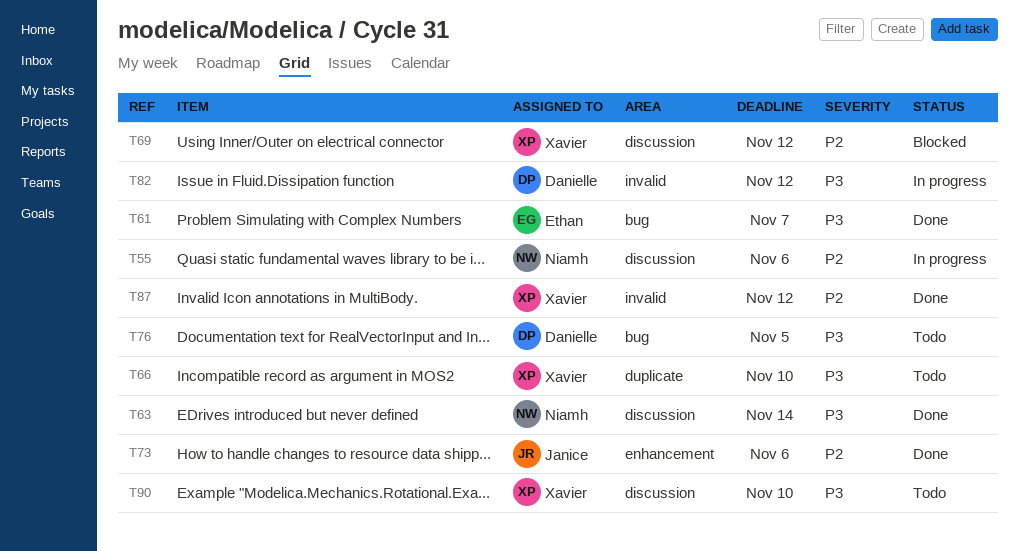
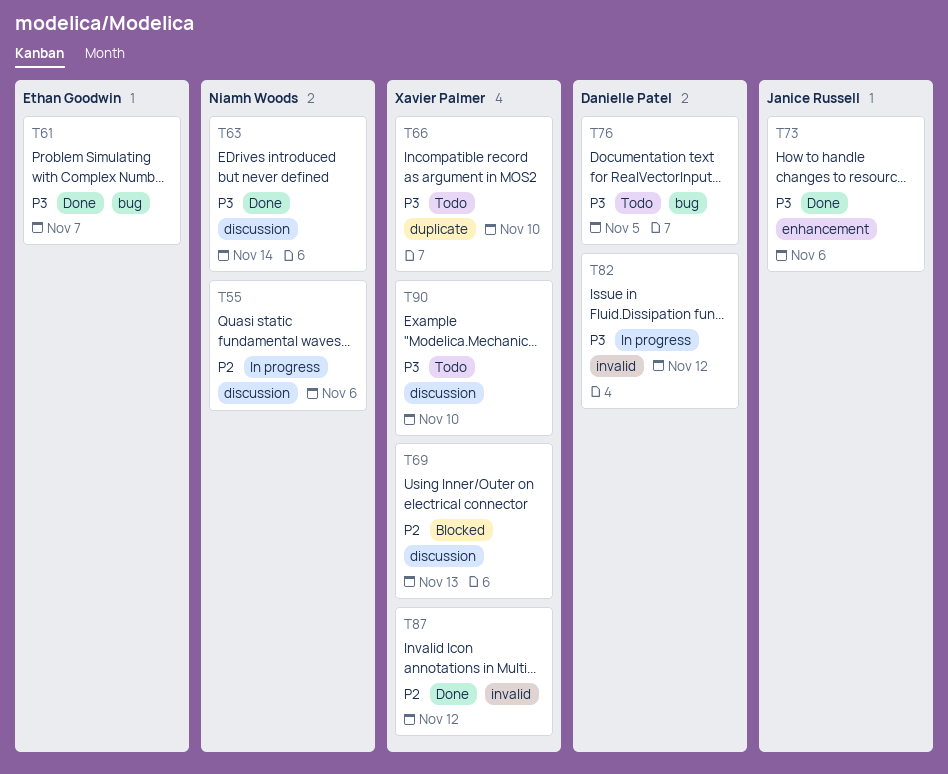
T69, due: Nov 12 -> Nov 13
T73, priority: P2 -> P3

